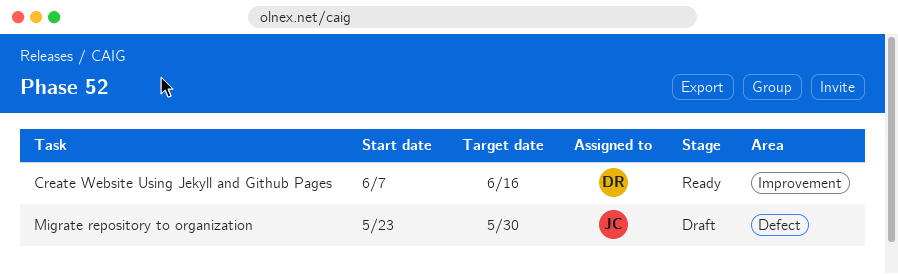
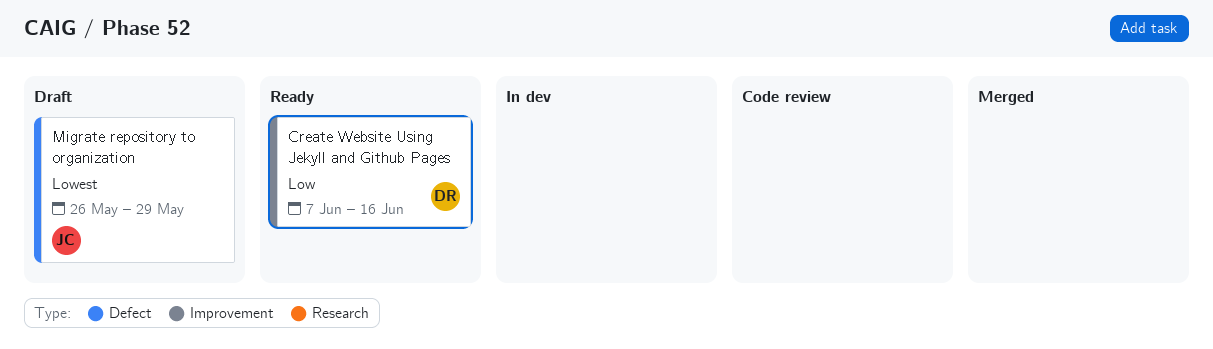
Migrate repository to organization, start: May 23 -> May 26
Migrate repository to organization, due: May 30 -> May 29

